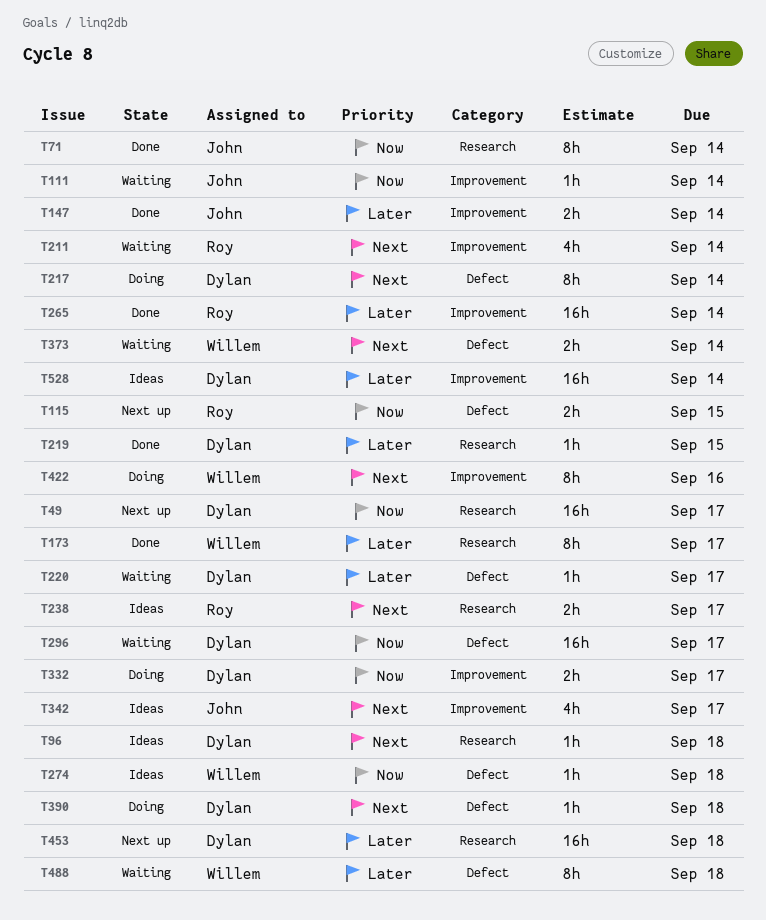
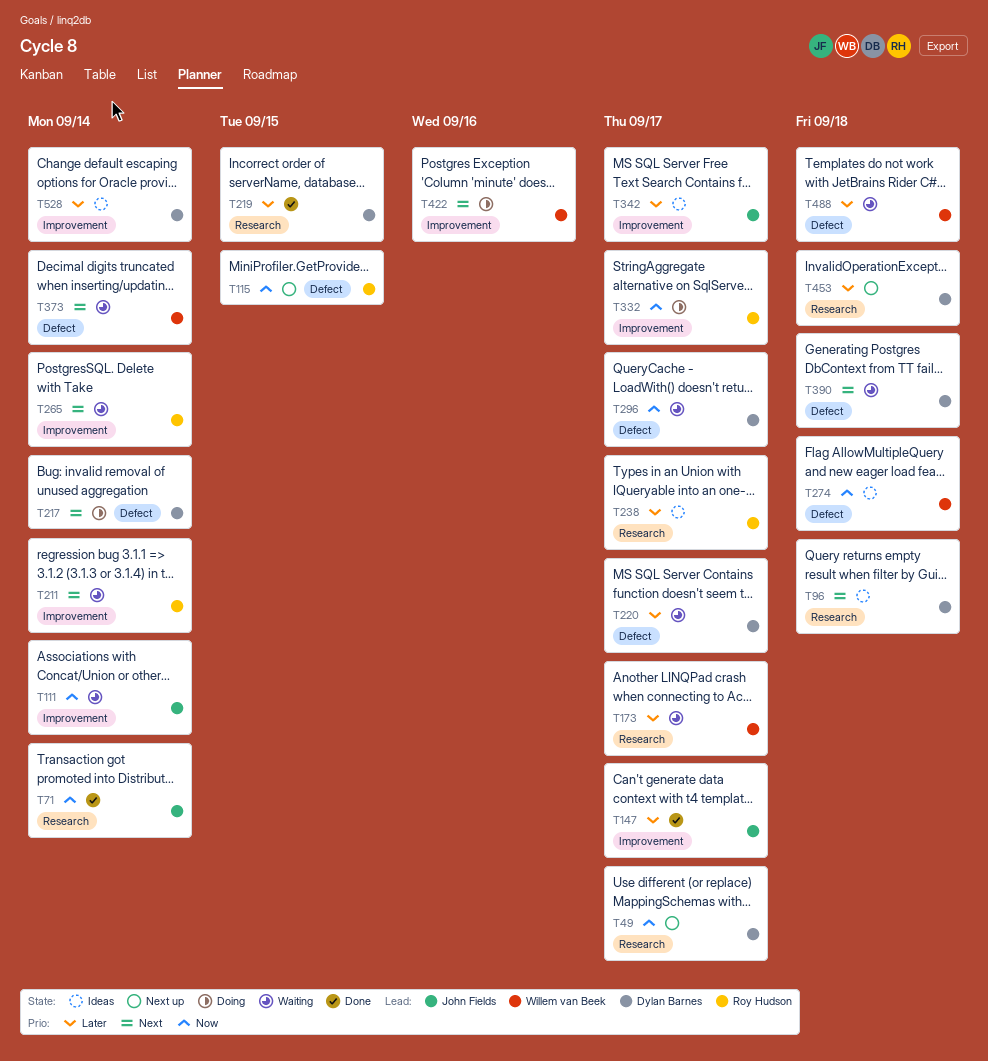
T147, due: Sep 14 -> Sep 17
T173, status: Done -> Waiting
T238, priority: Next -> Later
T265, status: Done -> Waiting
T265, priority: Later -> Next
T332, owner: Dylan Barnes -> Roy Hudson
T342, priority: Next -> Later
T390, status: Doing -> Waiting

